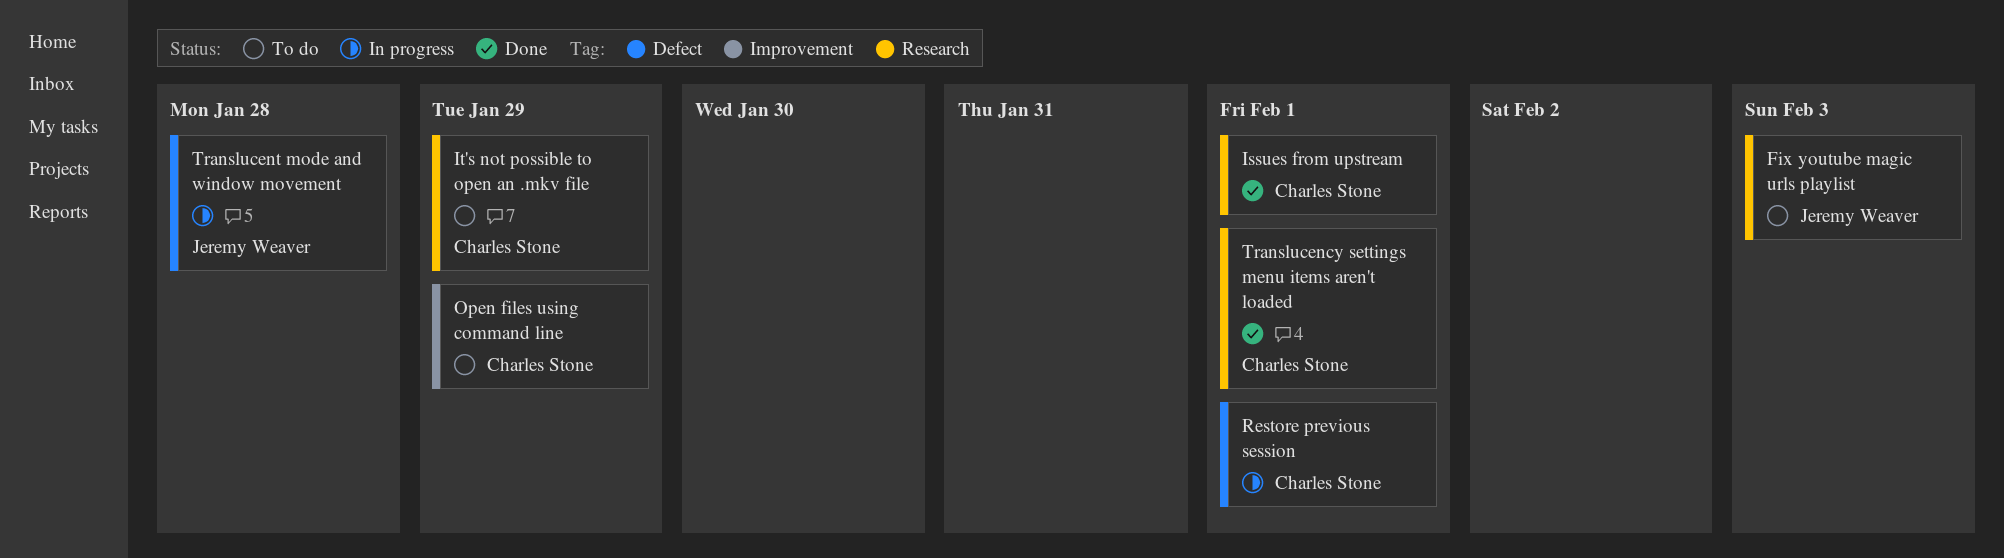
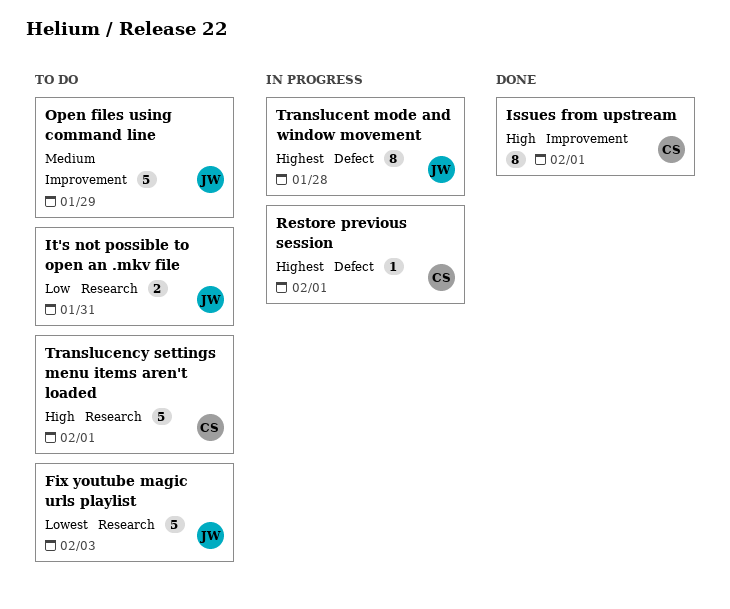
Issues from upstream, label: Research -> Improvement
It's not possible to open an .mkv file, owner: Charles Stone -> Jeremy Weaver
It's not possible to open an .mkv file, due: Jan 29 -> Jan 31
Open files using command line, owner: Charles Stone -> Jeremy Weaver
Translucency settings menu items aren't loaded, status: Done -> To do

